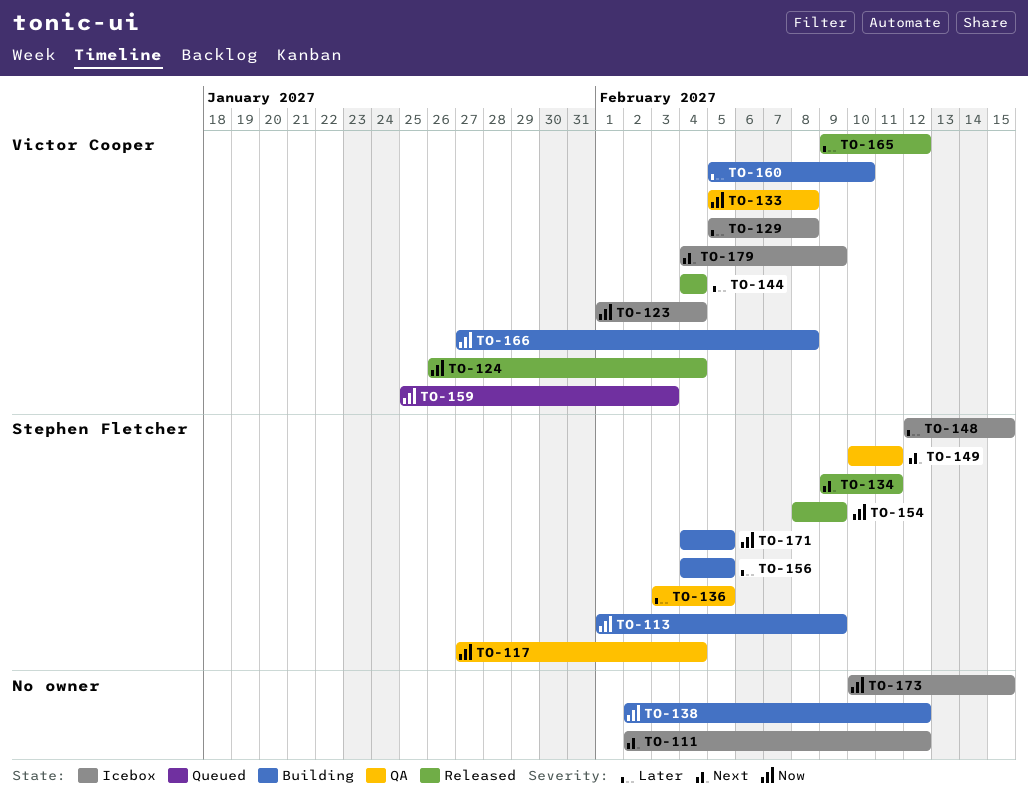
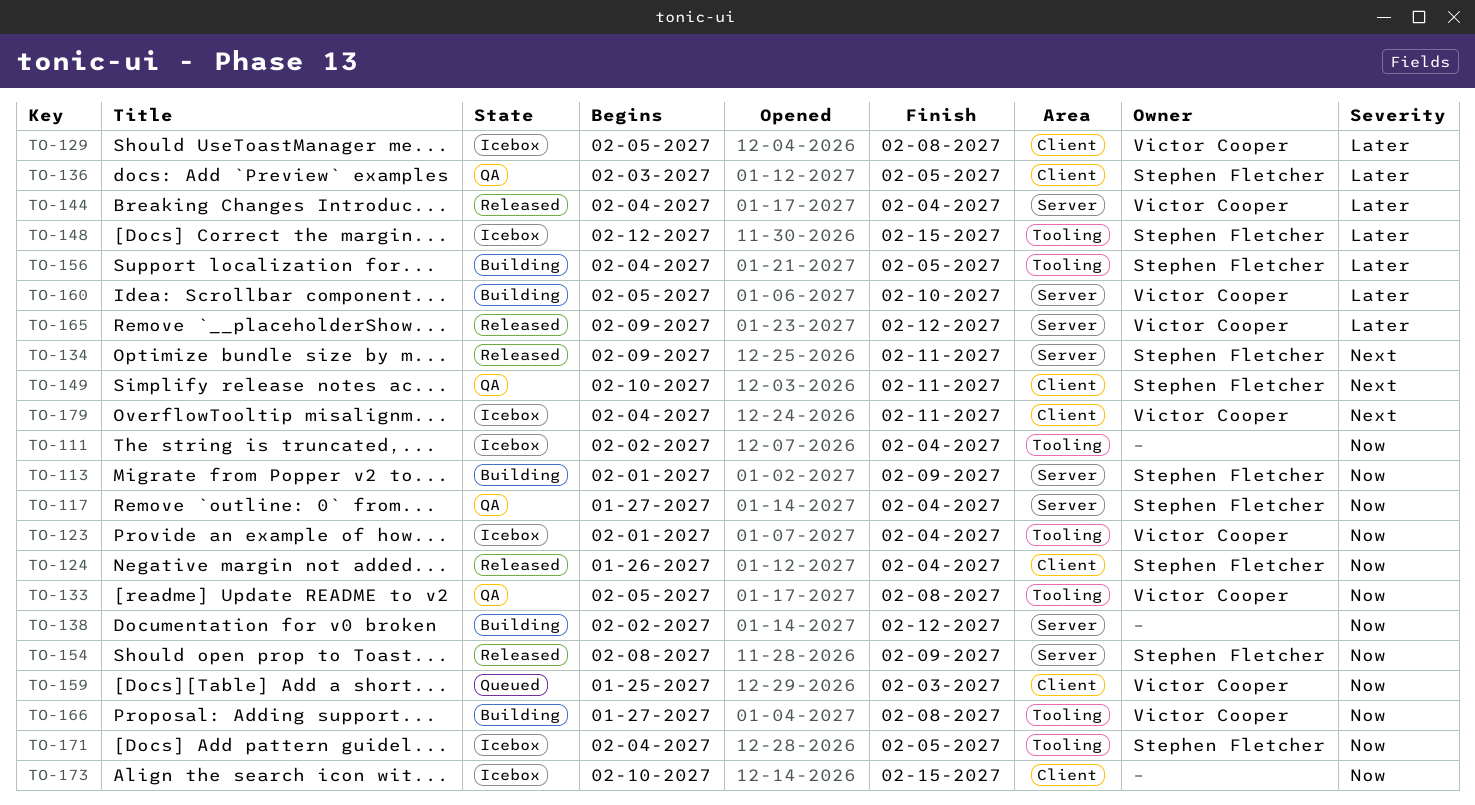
TO-111, priority: Next -> Now
TO-111, due: Feb 12 -> Feb 4
TO-124, owner: Victor Cooper -> Stephen Fletcher
TO-171, status: Building -> Icebox
TO-179, due: Feb 9 -> Feb 11

